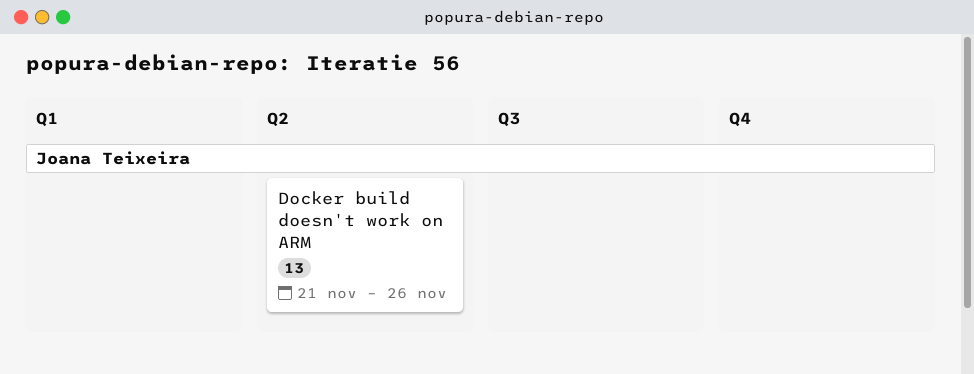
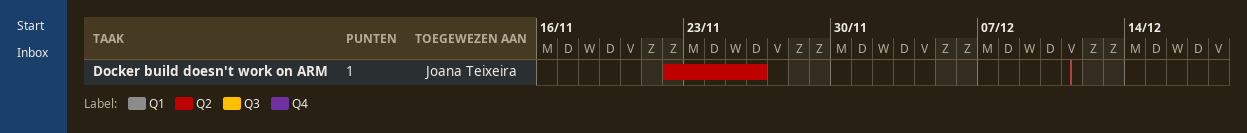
Docker build doesn't work on ARM, estimate: 13 -> 1
Docker build doesn't work on ARM, start: Nov 21 -> Nov 22

